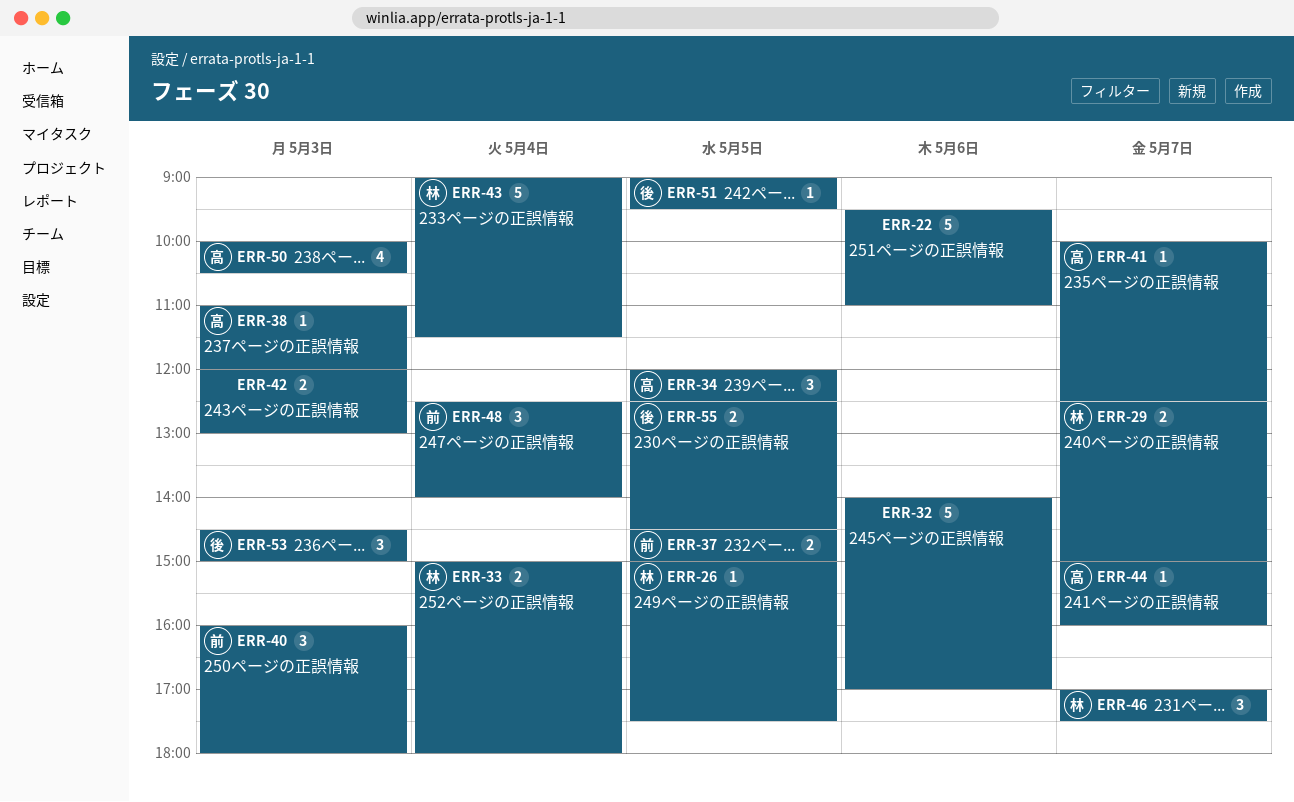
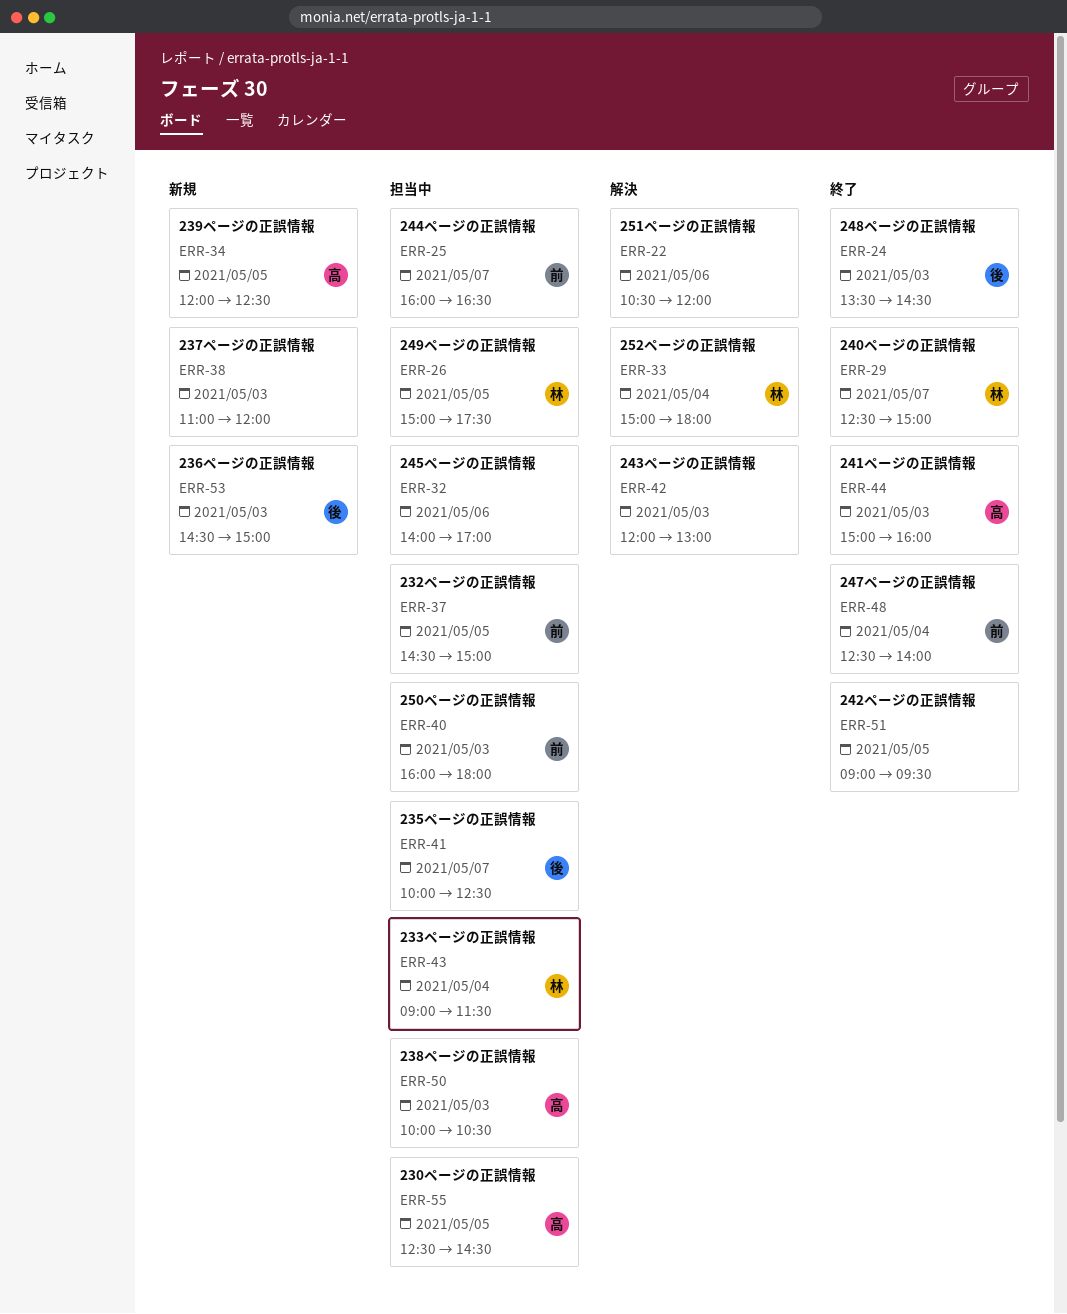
ERR-22, begins: 09:30 -> 10:30
ERR-22, ends: 11:00 -> 12:00
ERR-24: none -> present
ERR-25: none -> present
ERR-38, owner: 高 -> none
ERR-41, owner: 高 -> 後
ERR-44, day: May 7 -> May 3
ERR-46: present -> none
ERR-51, owner: 後 -> none
ERR-55, owner: 後 -> 高

